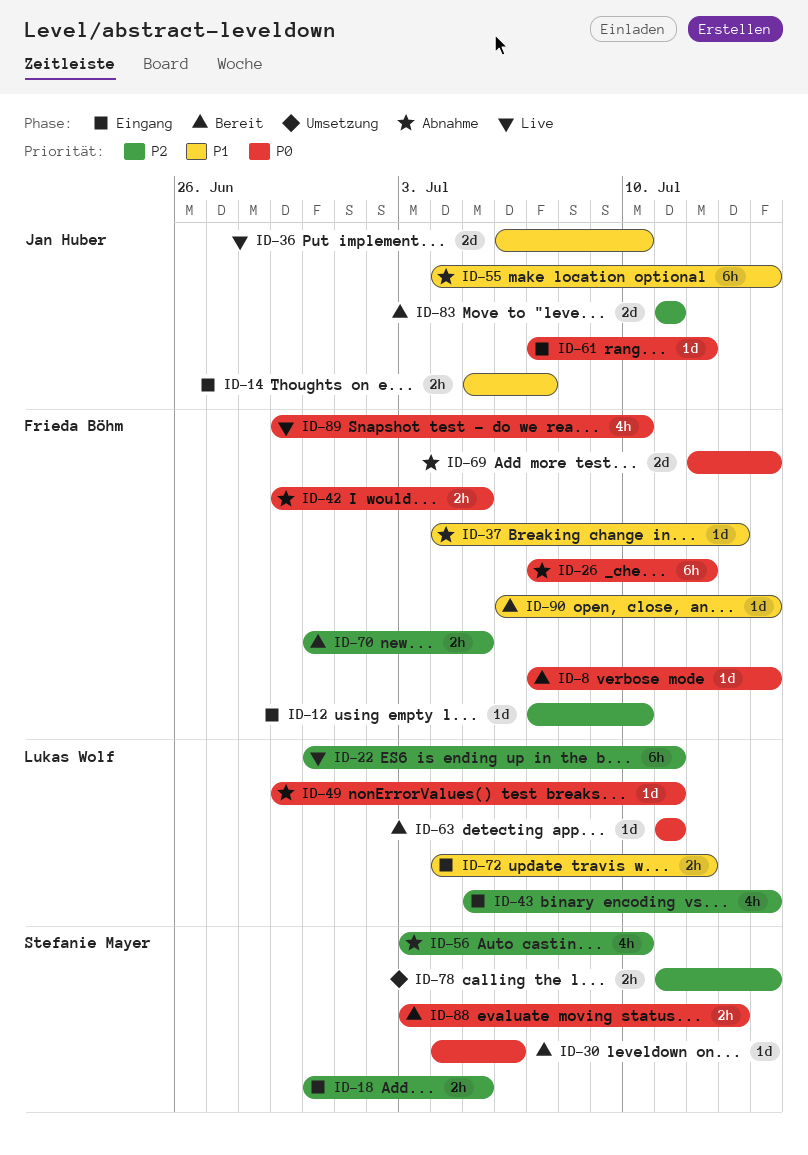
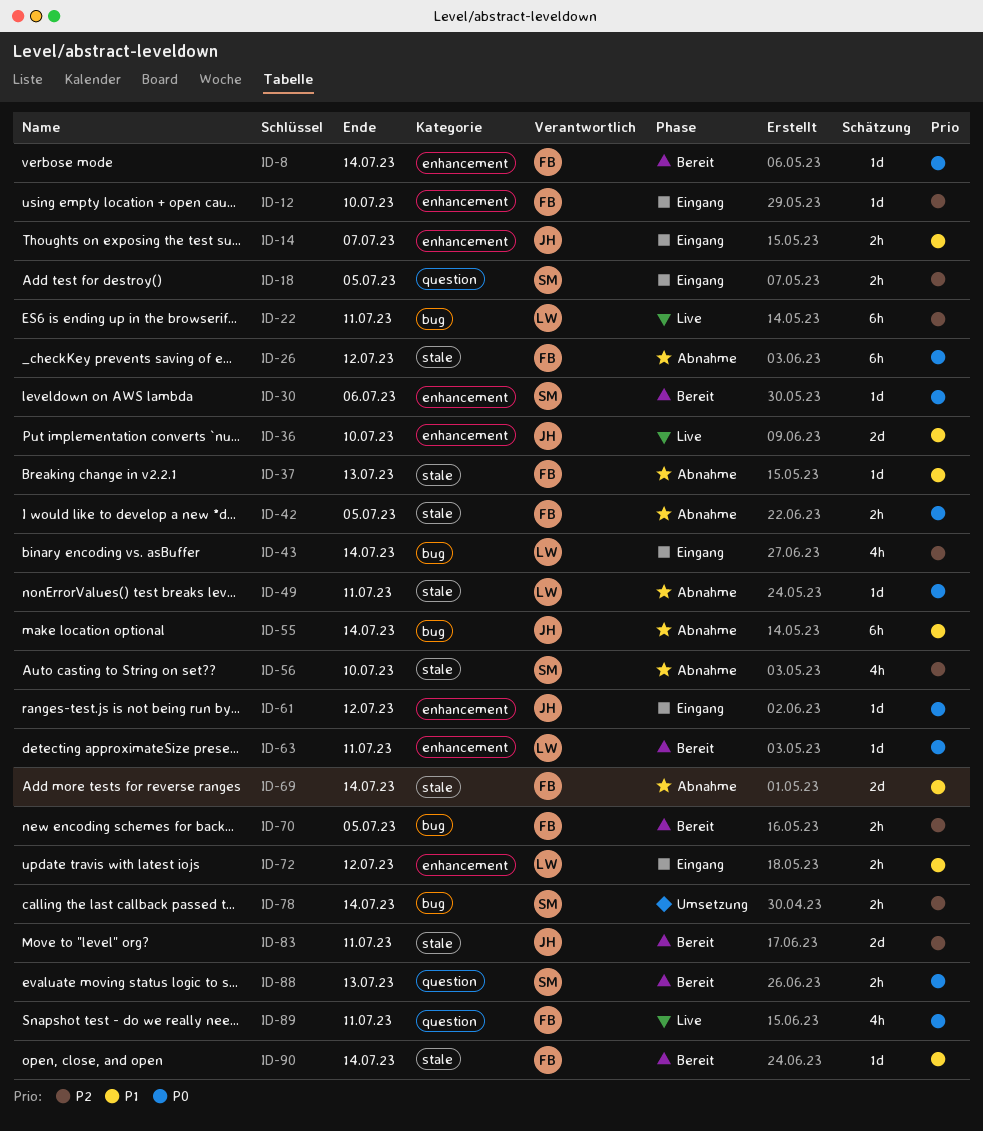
ID-69, priority: P0 -> P1
ID-89, due: Jul 10 -> Jul 11

